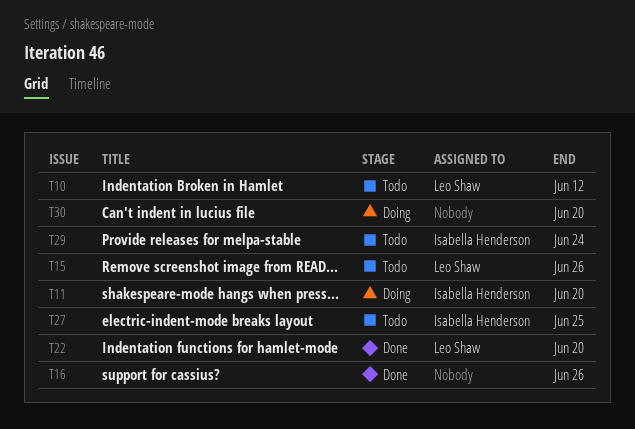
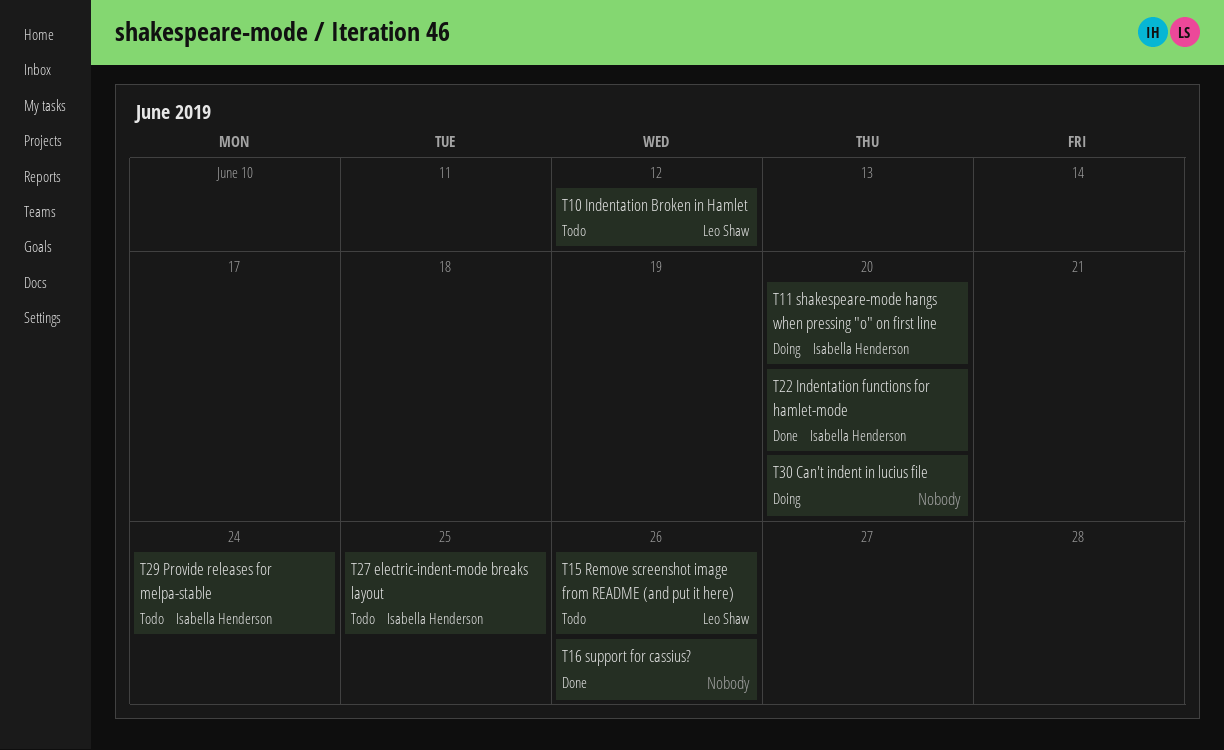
T22, owner: Leo Shaw -> Isabella Henderson

